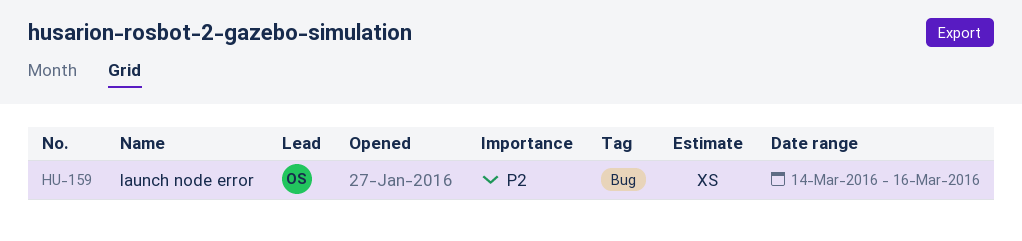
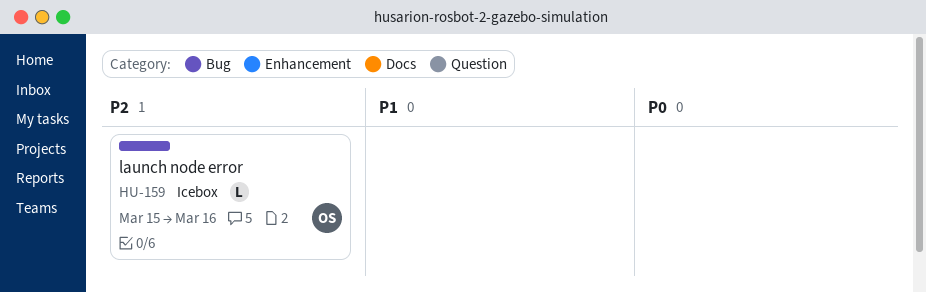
HU-159, estimate: XS -> L
HU-159, start: Mar 14 -> Mar 15

